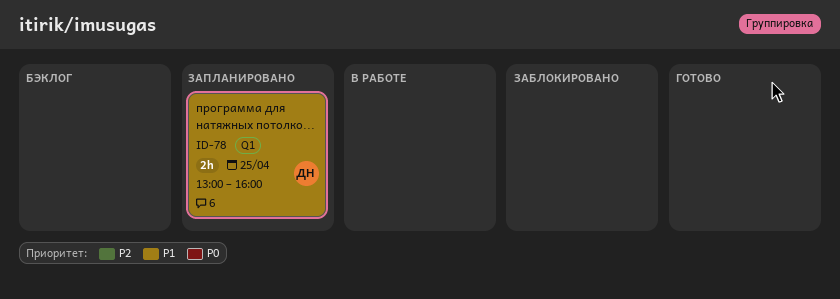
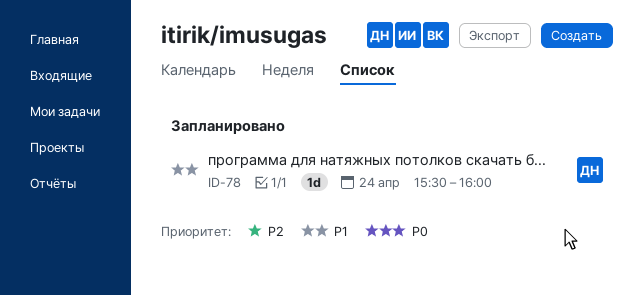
ID-78, estimate: 2h -> 1d
ID-78, day: Apr 25 -> Apr 24
ID-78, begins: 13:00 -> 15:30

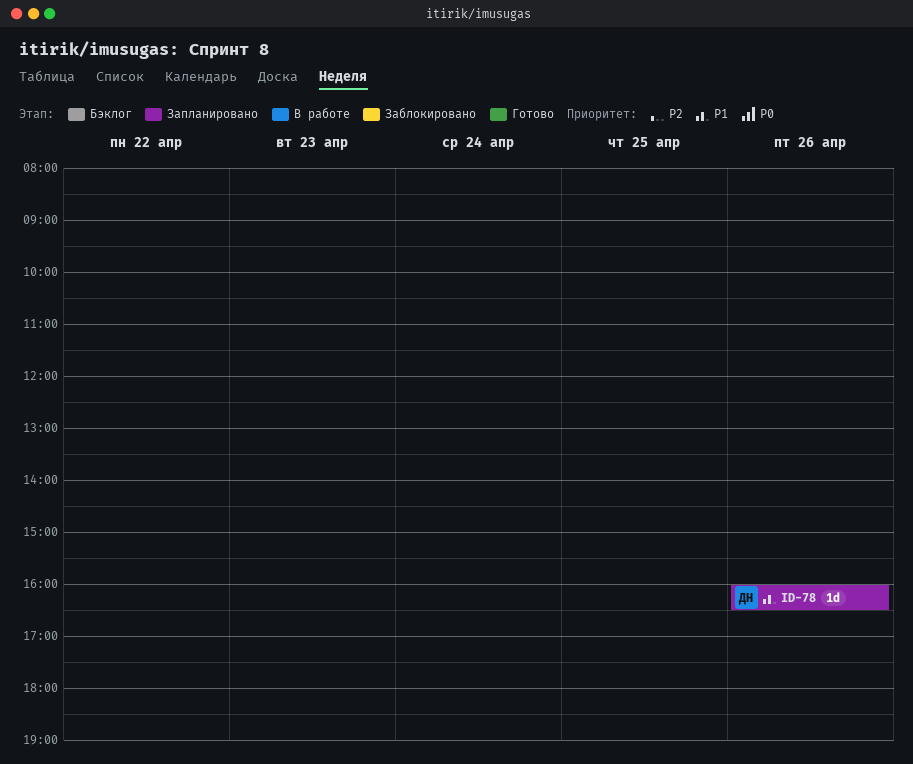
ID-78, day: Apr 24 -> Apr 26
ID-78, begins: 15:30 -> 16:00
ID-78, ends: 16:00 -> 16:30

